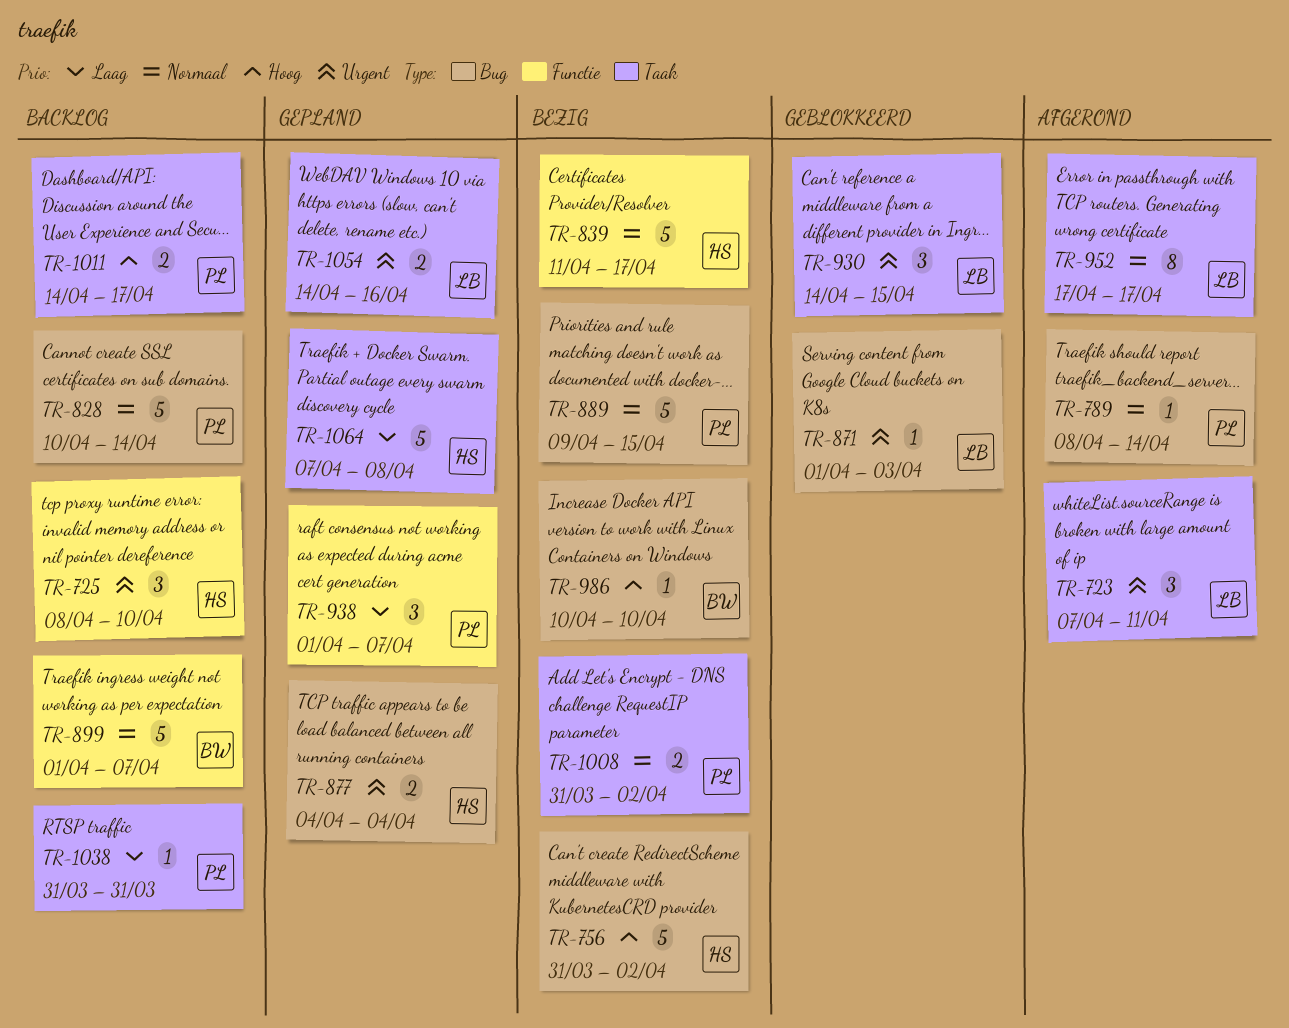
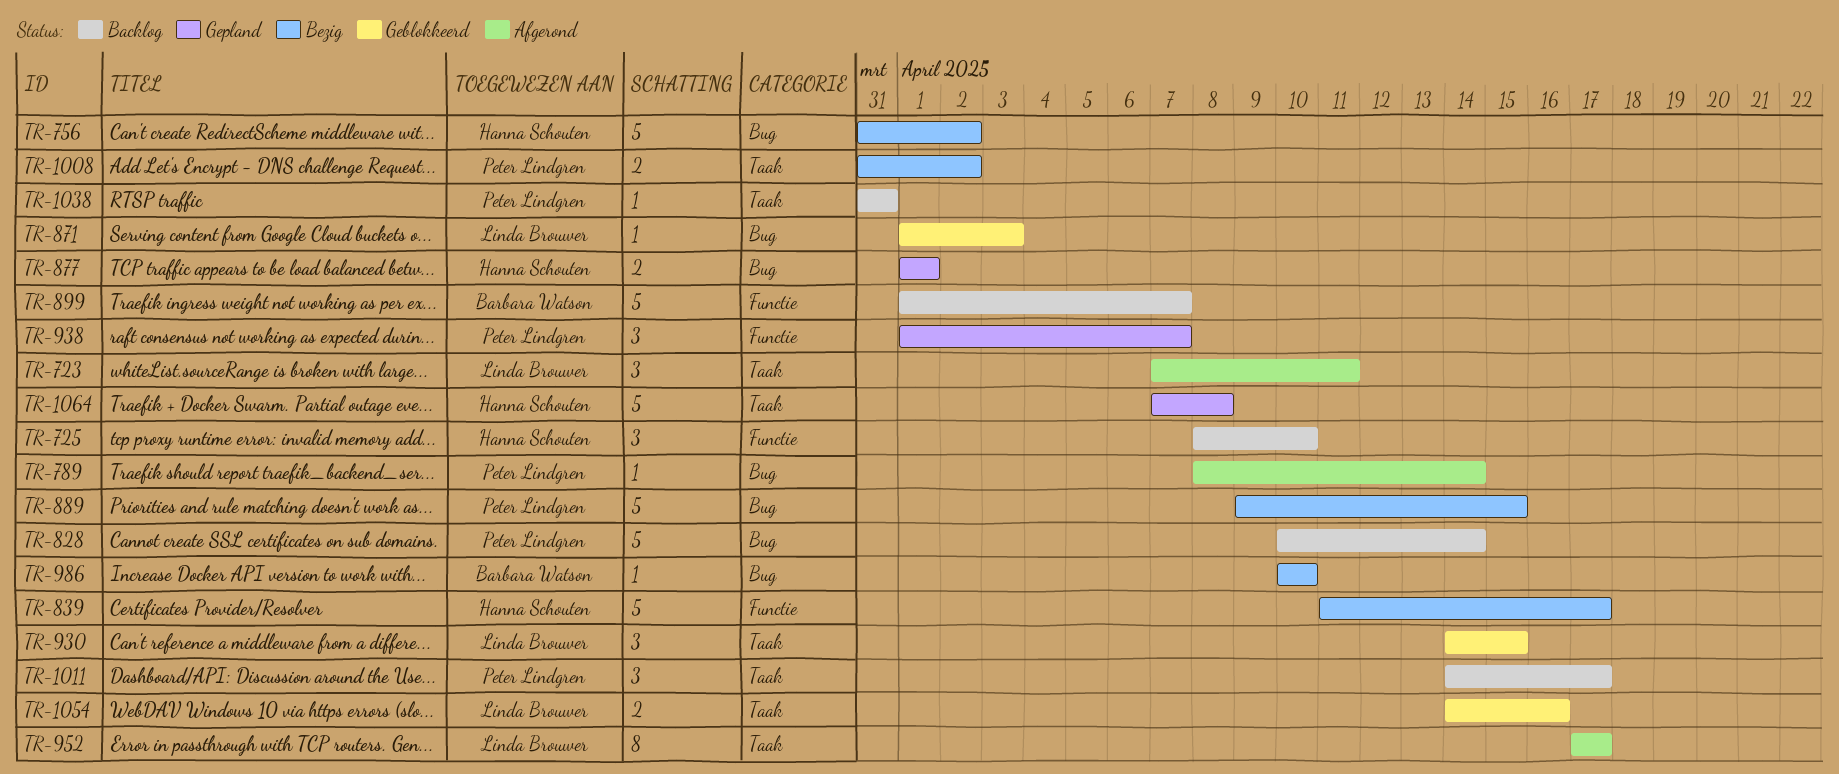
TR-877, start: Apr 4 -> Apr 1
TR-877, due: Apr 4 -> Apr 1
TR-1011, estimate: 2 -> 3
TR-1054, status: Gepland -> Geblokkeerd

